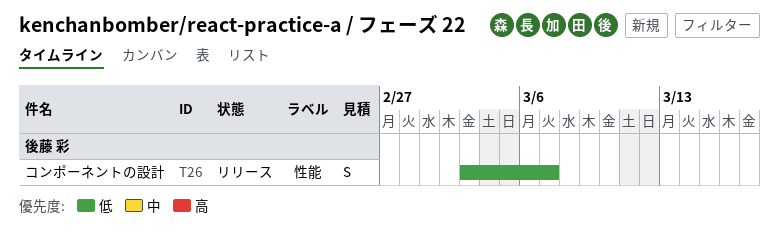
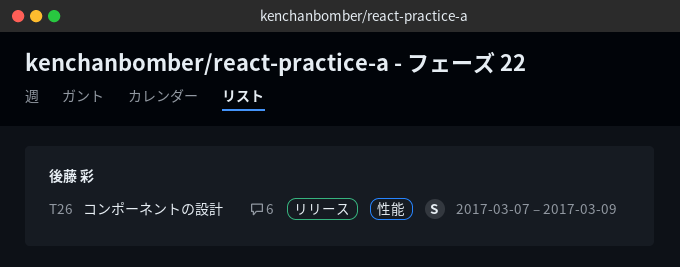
T26, start: Mar 3 -> Mar 7
T26, due: Mar 7 -> Mar 9

